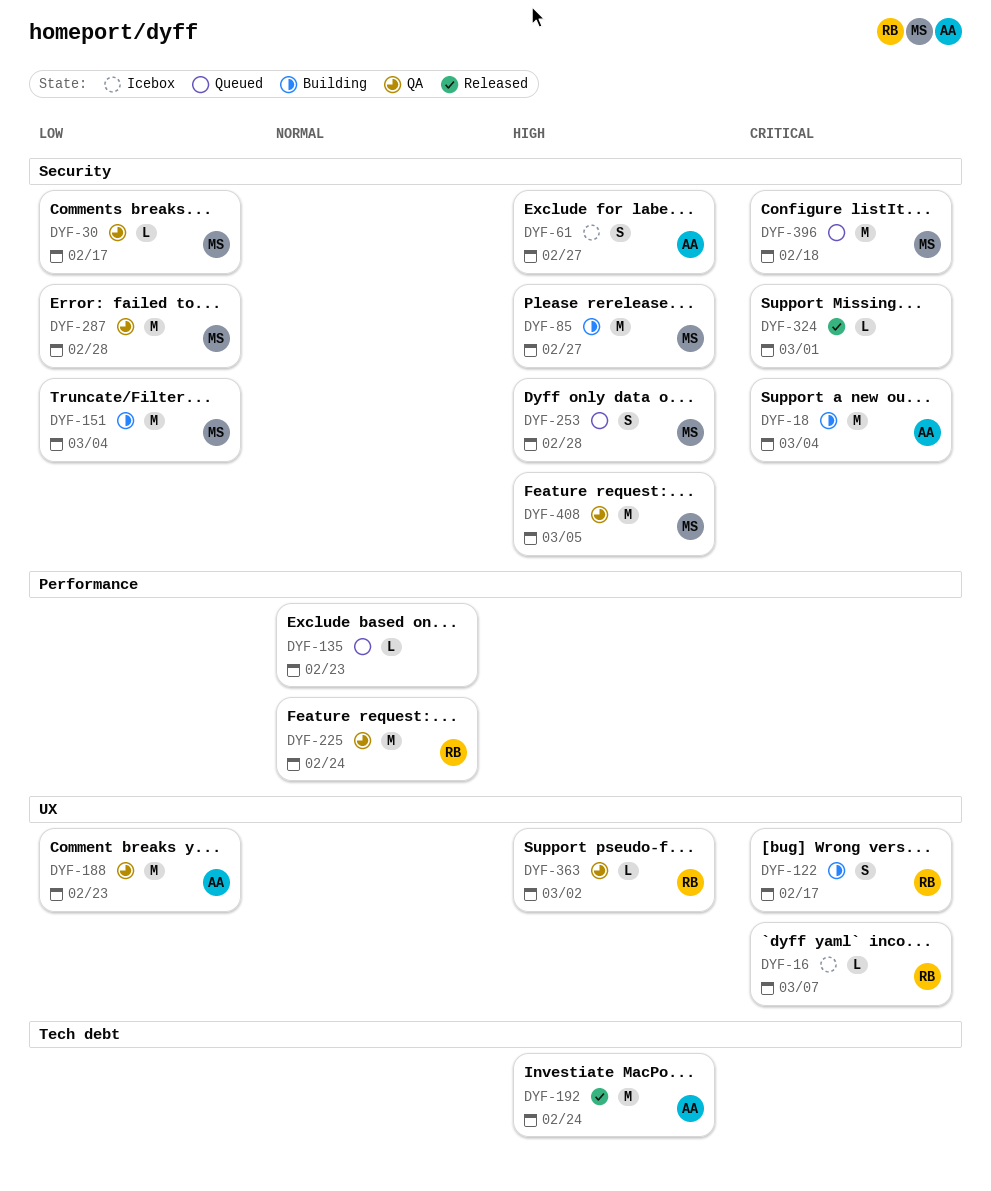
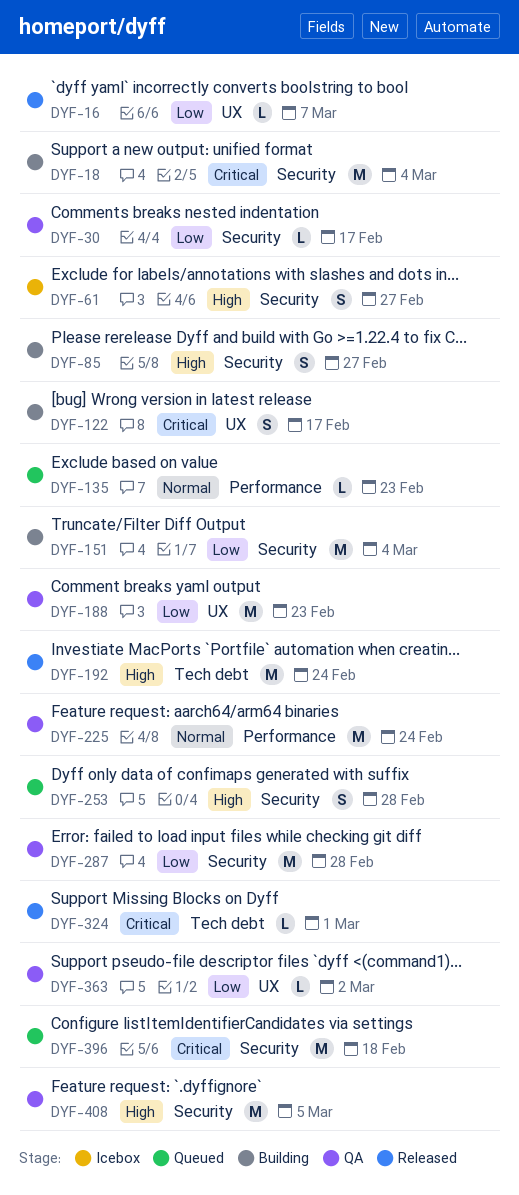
DYF-16, status: Icebox -> Released
DYF-16, priority: Critical -> Low
DYF-85, estimate: M -> S
DYF-324, label: Security -> Tech debt
DYF-363, priority: High -> Low

